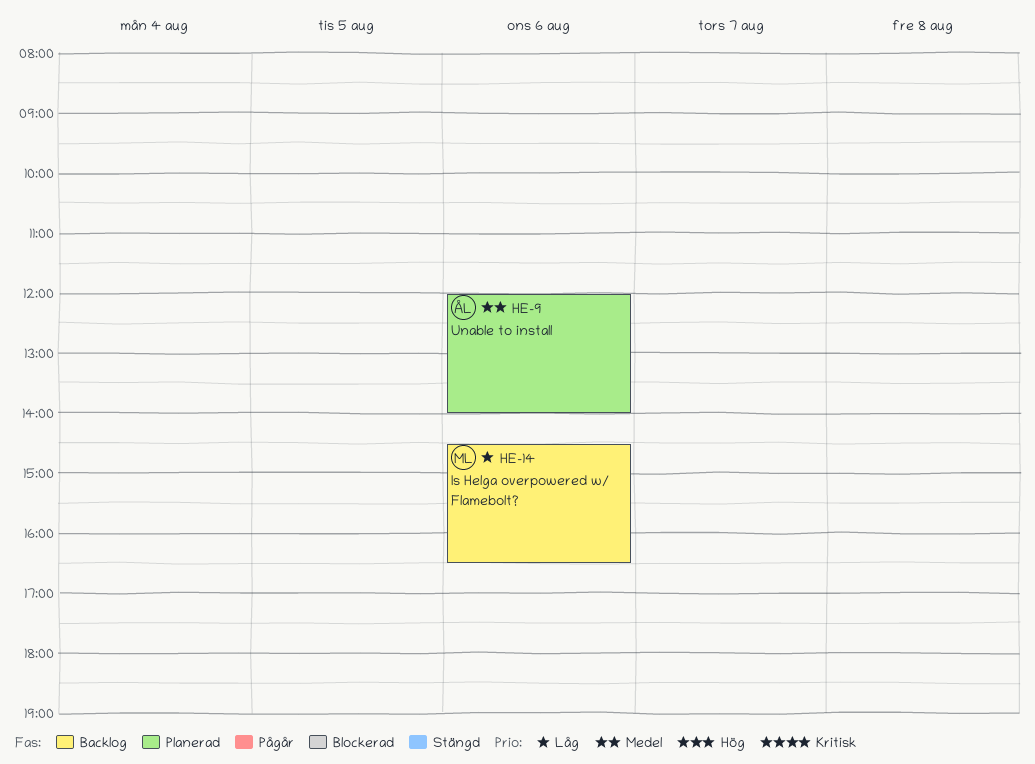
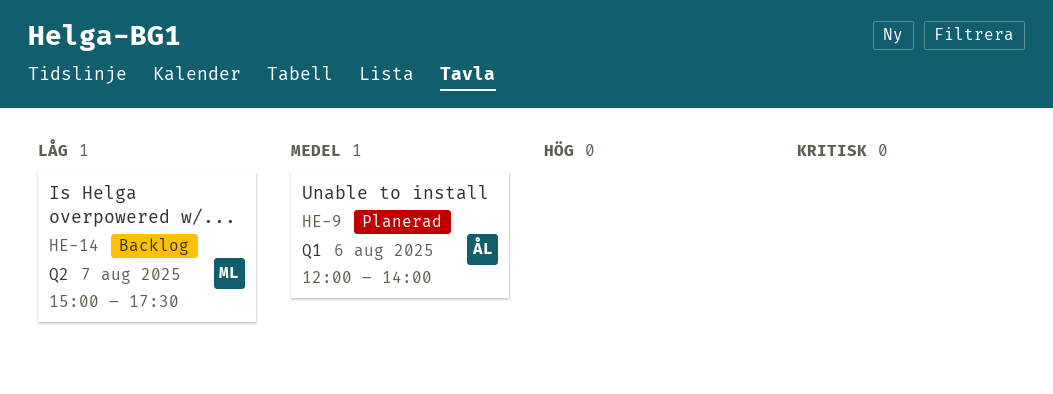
HE-14, day: Aug 6 -> Aug 7
HE-14, begins: 14:30 -> 15:00
HE-14, ends: 16:30 -> 17:30

